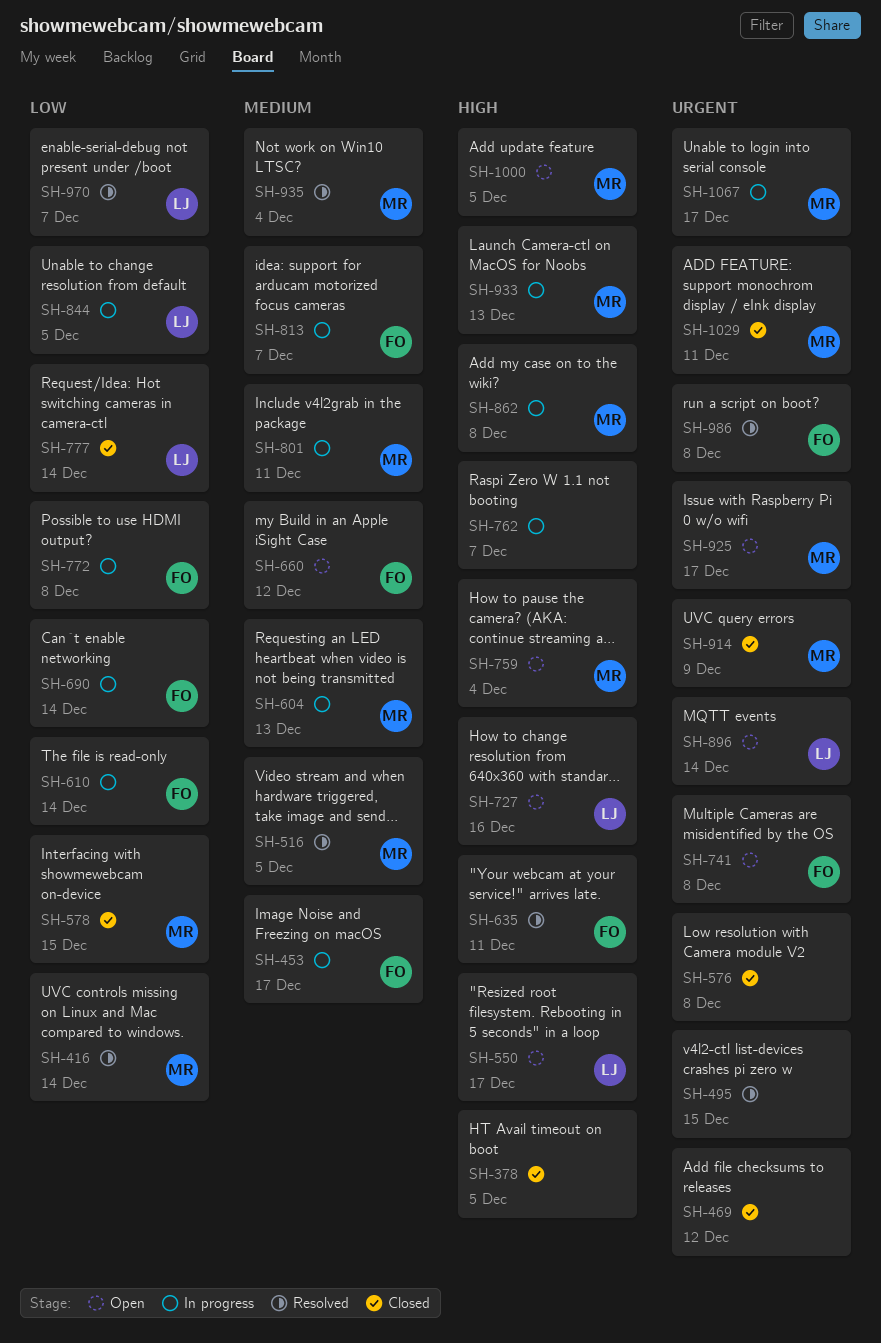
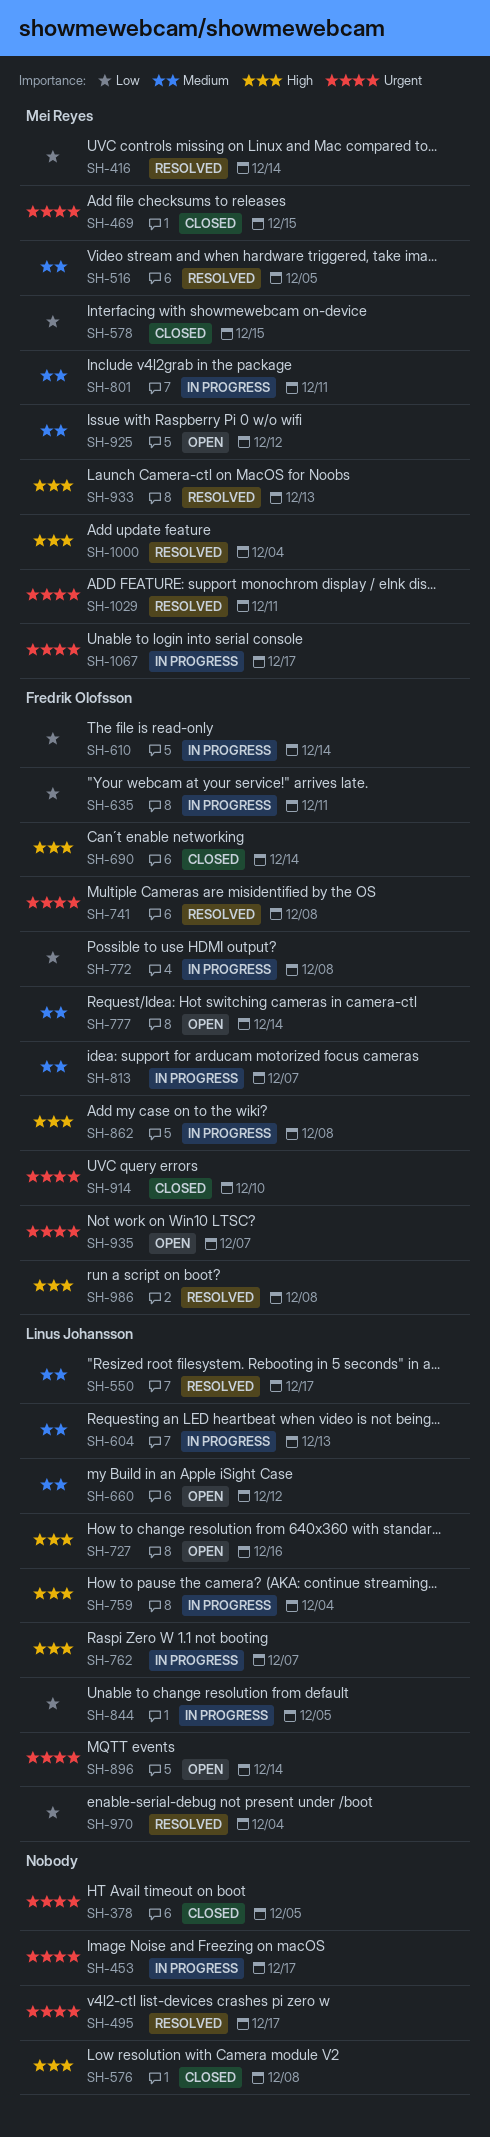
SH-378, priority: High -> Urgent
SH-453, owner: Fredrik Olofsson -> none
SH-453, priority: Medium -> Urgent
SH-469, owner: none -> Mei Reyes
SH-469, due: Dec 12 -> Dec 15
SH-495, due: Dec 15 -> Dec 17
SH-550, status: Open -> Resolved
SH-550, priority: High -> Medium
SH-576, priority: Urgent -> High
SH-604, owner: Mei Reyes -> Linus Johansson
SH-635, status: Resolved -> In progress
SH-635, priority: High -> Low
SH-660, owner: Fredrik Olofsson -> Linus Johansson
SH-690, status: In progress -> Closed
SH-690, priority: Low -> High
SH-741, status: Open -> Resolved
SH-759, status: Open -> In progress
SH-759, owner: Mei Reyes -> Linus Johansson
SH-762, owner: none -> Linus Johansson
SH-777, status: Closed -> Open
SH-777, owner: Linus Johansson -> Fredrik Olofsson
SH-777, priority: Low -> Medium
SH-862, owner: Mei Reyes -> Fredrik Olofsson
SH-914, owner: Mei Reyes -> Fredrik Olofsson
SH-914, due: Dec 9 -> Dec 10
SH-925, priority: Urgent -> Medium
SH-925, due: Dec 17 -> Dec 12
SH-933, status: In progress -> Resolved
SH-935, status: Resolved -> Open
SH-935, owner: Mei Reyes -> Fredrik Olofsson
SH-935, priority: Medium -> Urgent
SH-935, due: Dec 4 -> Dec 7
SH-970, due: Dec 7 -> Dec 4
SH-986, priority: Urgent -> High
SH-1000, status: Open -> Resolved
SH-1000, due: Dec 5 -> Dec 4
SH-1029, status: Closed -> Resolved

